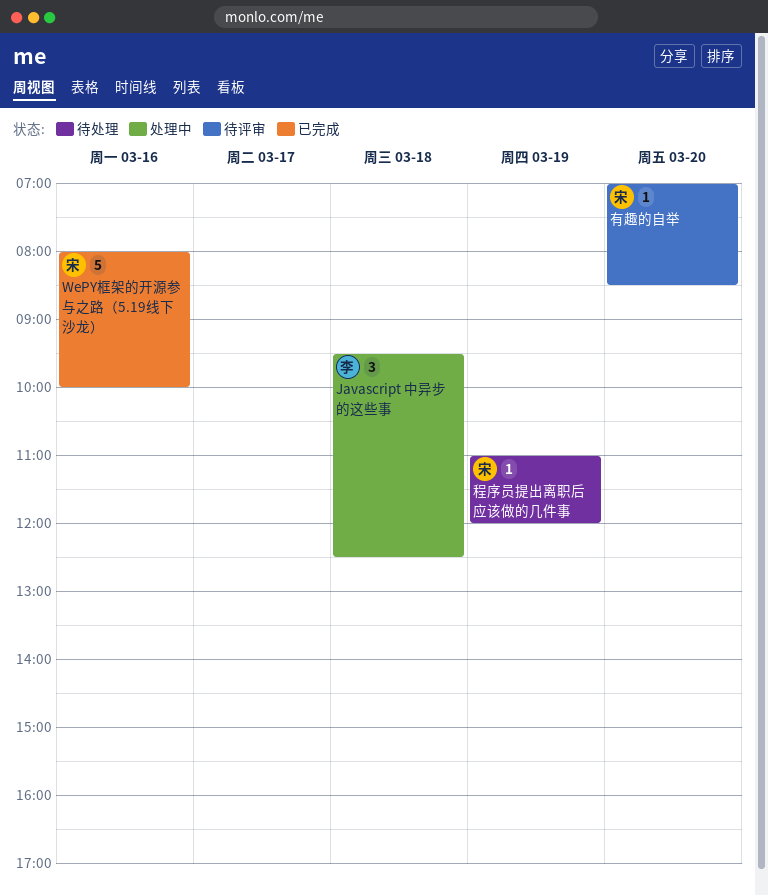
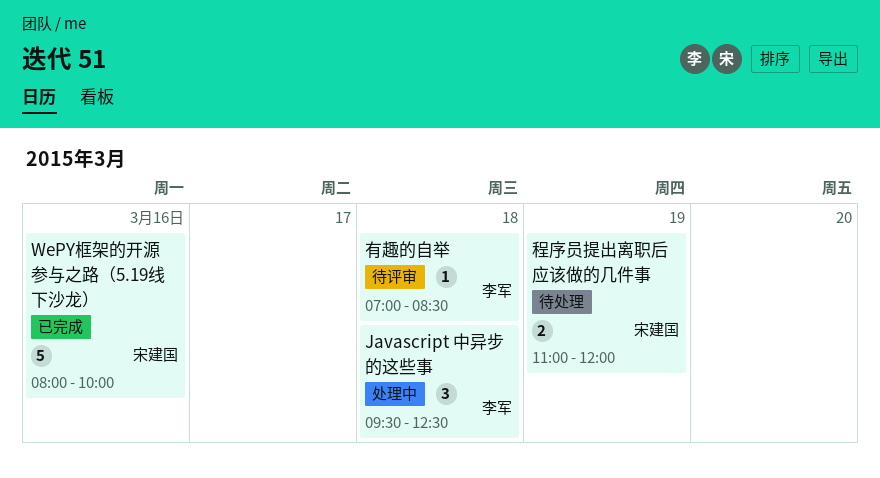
有趣的自举, owner: 宋建国 -> 李军
有趣的自举, day: Mar 20 -> Mar 18
程序员提出离职后应该做的几件事, estimate: 1 -> 2

